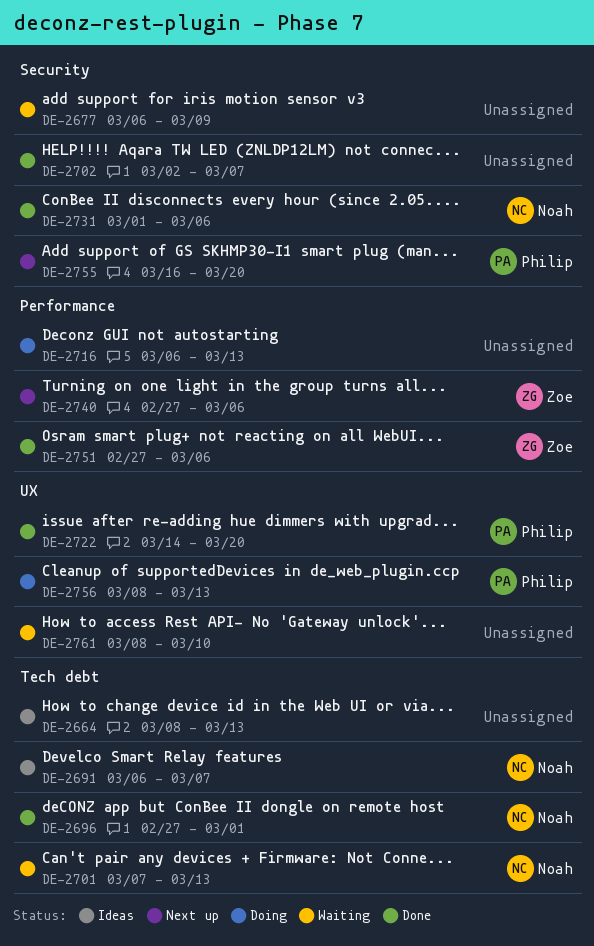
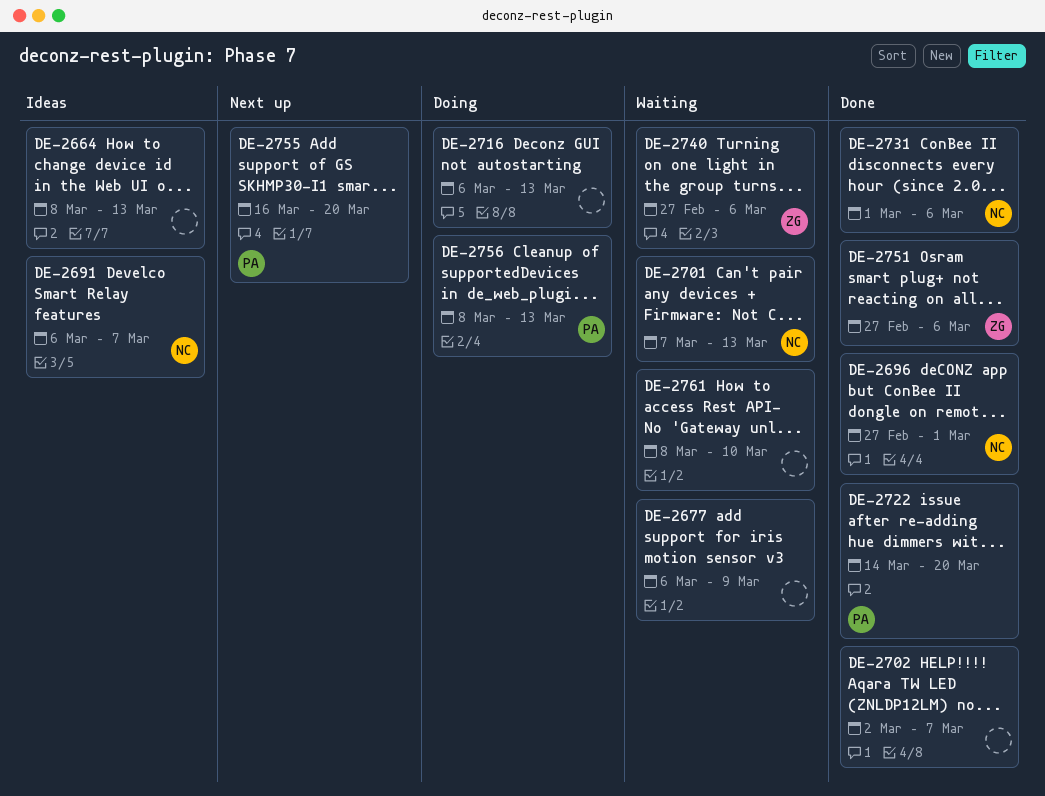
DE-2740, status: Next up -> Waiting

